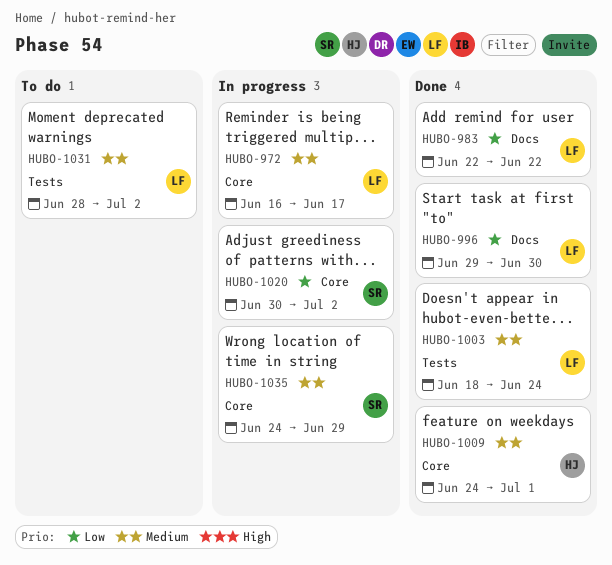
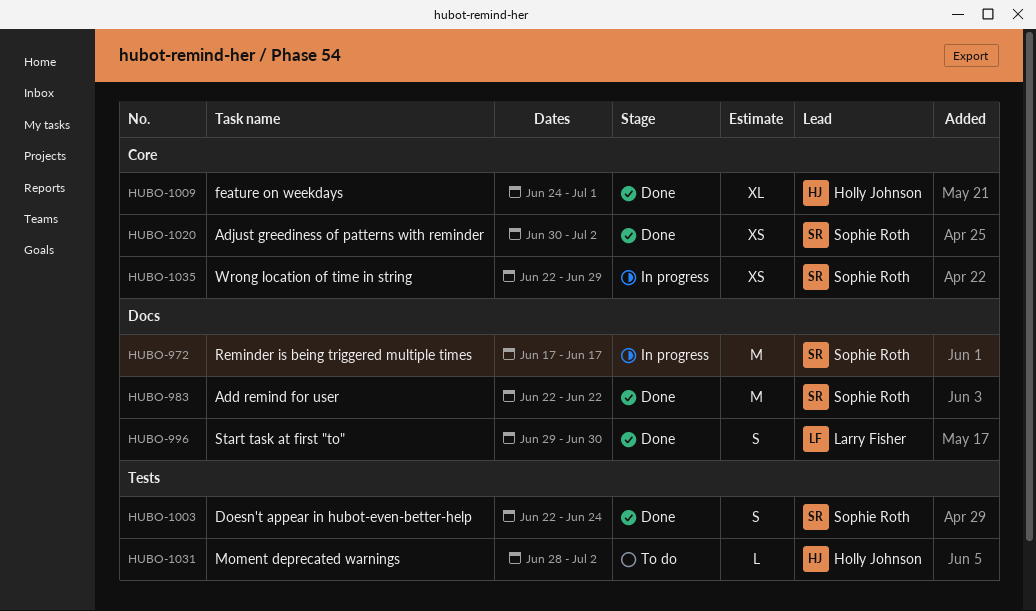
HUBO-972, owner: Larry Fisher -> Sophie Roth
HUBO-972, label: Core -> Docs
HUBO-972, start: Jun 16 -> Jun 17
HUBO-983, owner: Larry Fisher -> Sophie Roth
HUBO-1003, owner: Larry Fisher -> Sophie Roth
HUBO-1003, start: Jun 18 -> Jun 22
HUBO-1020, status: In progress -> Done
HUBO-1031, owner: Larry Fisher -> Holly Johnson
HUBO-1035, start: Jun 24 -> Jun 22

